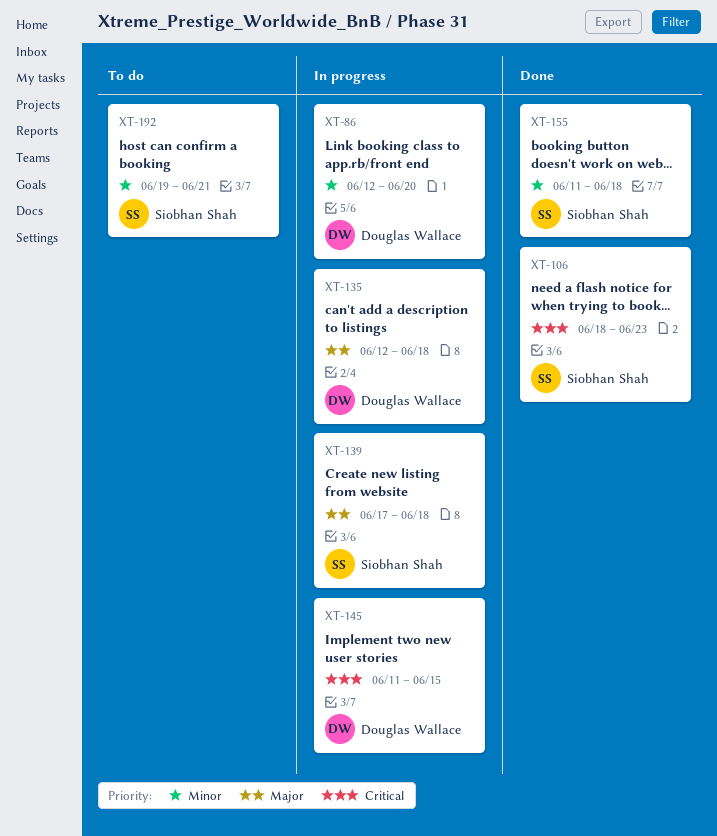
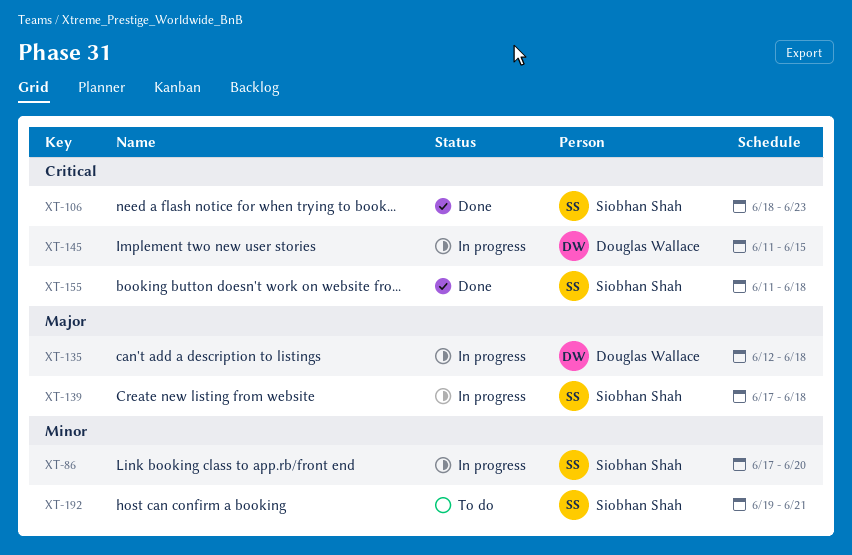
XT-86, owner: Douglas Wallace -> Siobhan Shah
XT-86, start: Jun 12 -> Jun 17
XT-155, priority: Minor -> Critical

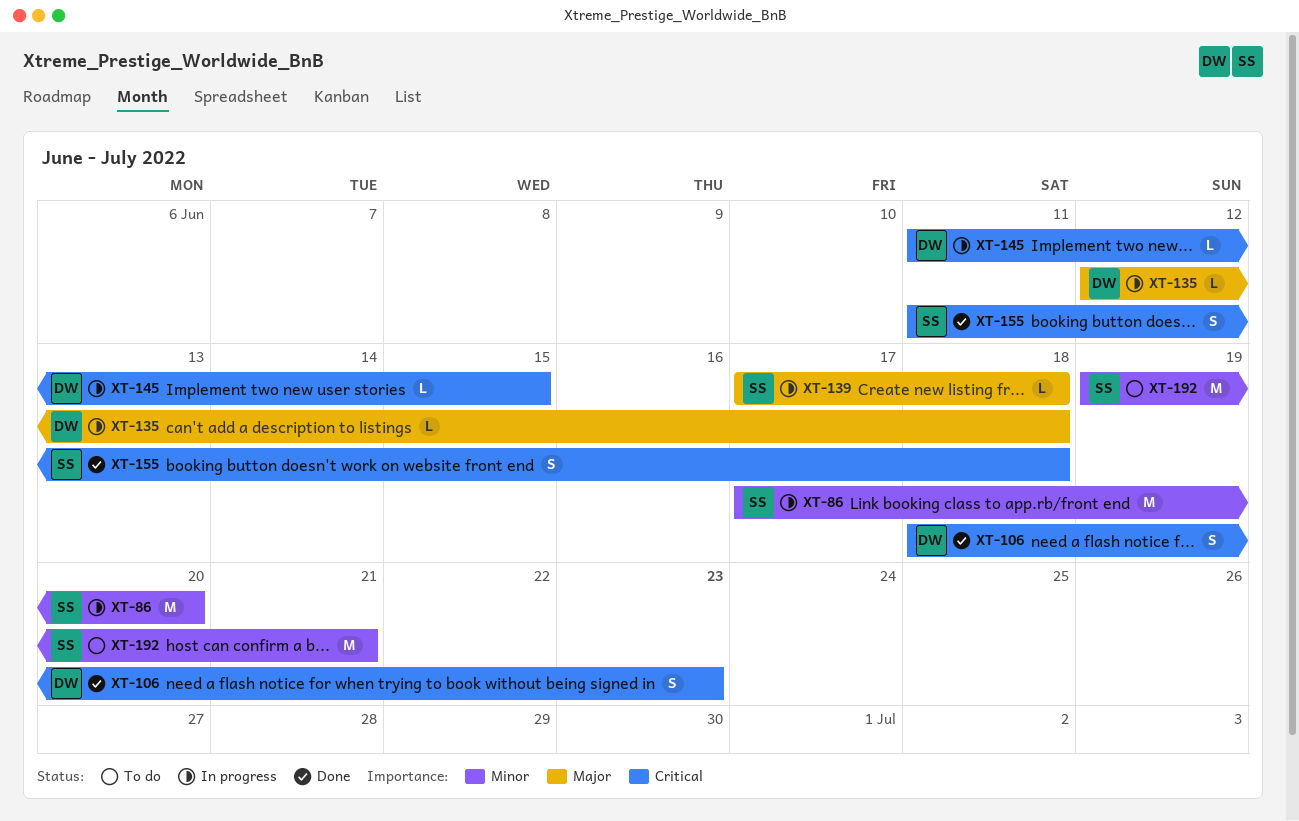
XT-106, owner: Siobhan Shah -> Douglas Wallace

